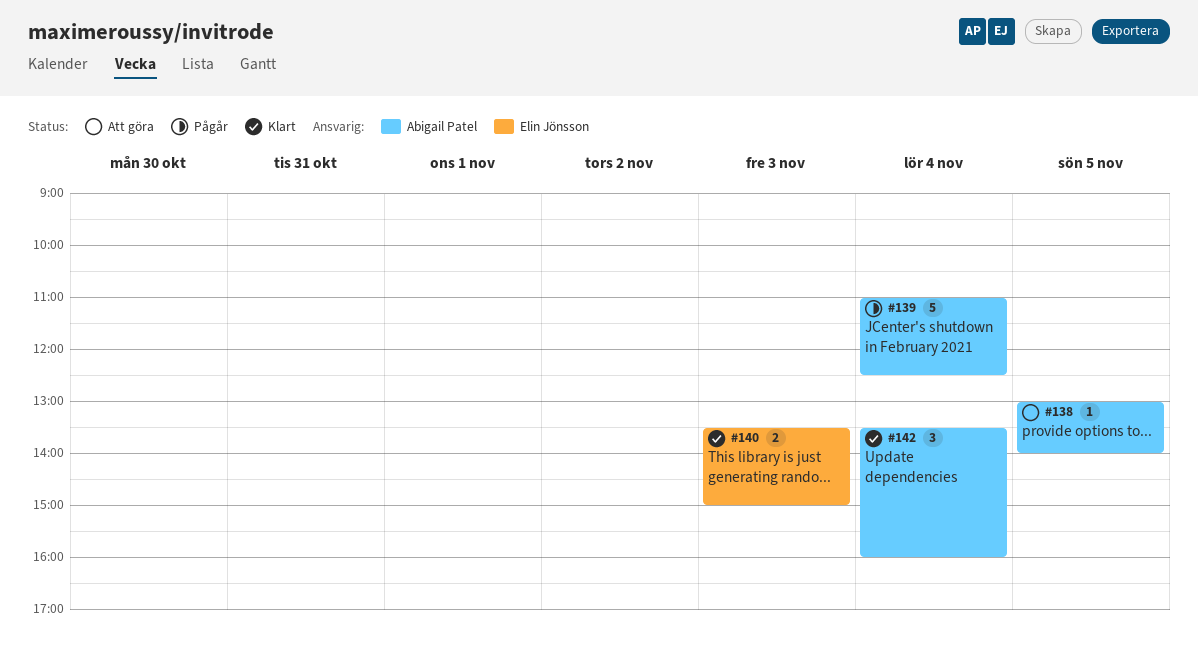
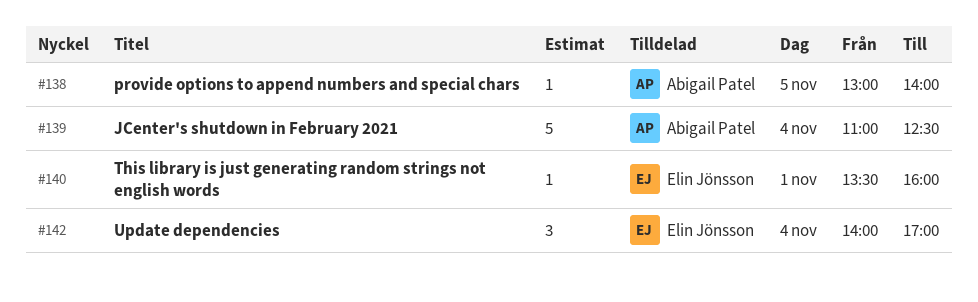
#140, estimate: 2 -> 1
#140, day: Nov 3 -> Nov 1
#140, ends: 15:00 -> 16:00
#142, owner: Abigail Patel -> Elin Jönsson
#142, begins: 13:30 -> 14:00
#142, ends: 16:00 -> 17:00

